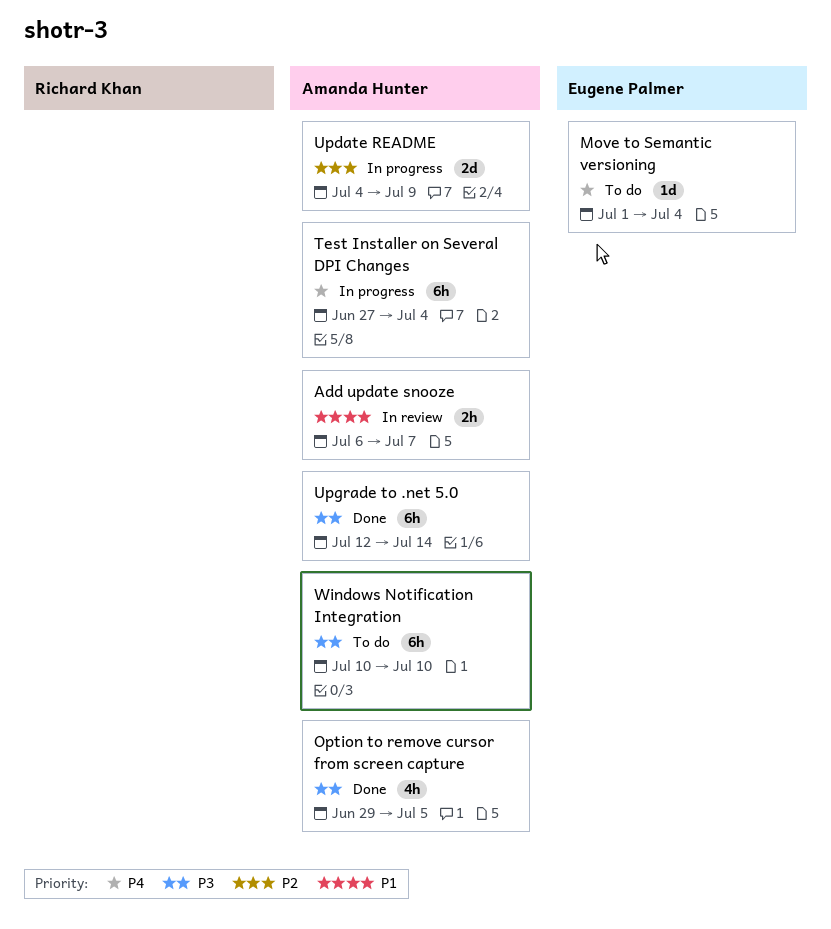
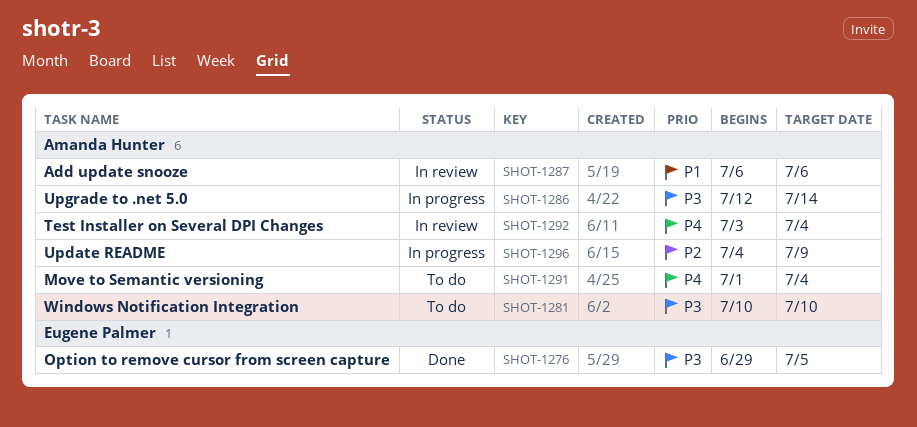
Add update snooze, due: Jul 7 -> Jul 6
Move to Semantic versioning, owner: Eugene Palmer -> Amanda Hunter
Option to remove cursor from screen capture, owner: Amanda Hunter -> Eugene Palmer
Test Installer on Several DPI Changes, status: In progress -> In review
Test Installer on Several DPI Changes, start: Jun 27 -> Jul 3
Upgrade to .net 5.0, status: Done -> In progress

